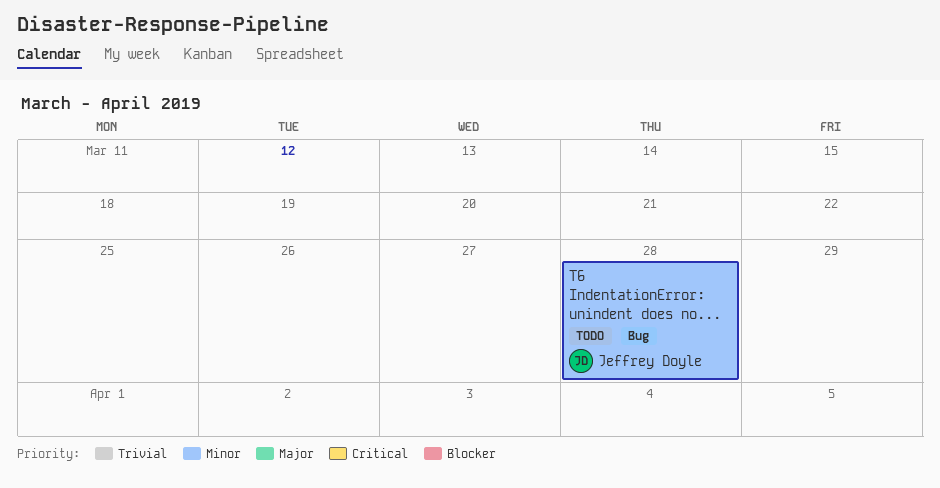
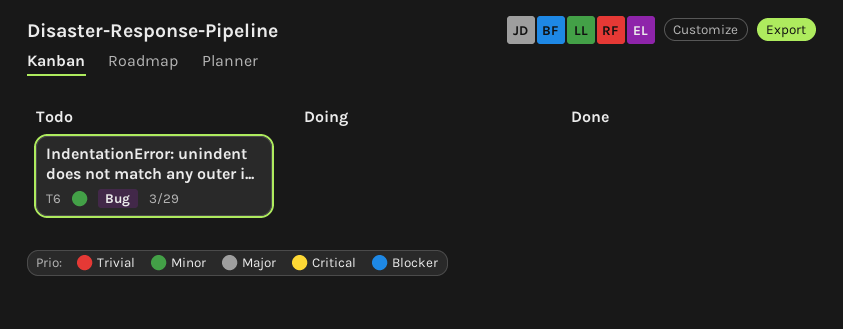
T6, due: Mar 28 -> Mar 29

